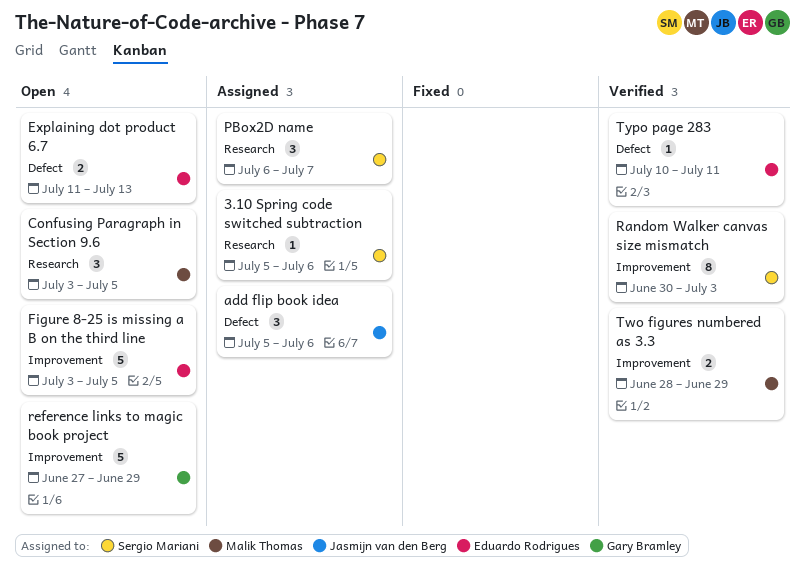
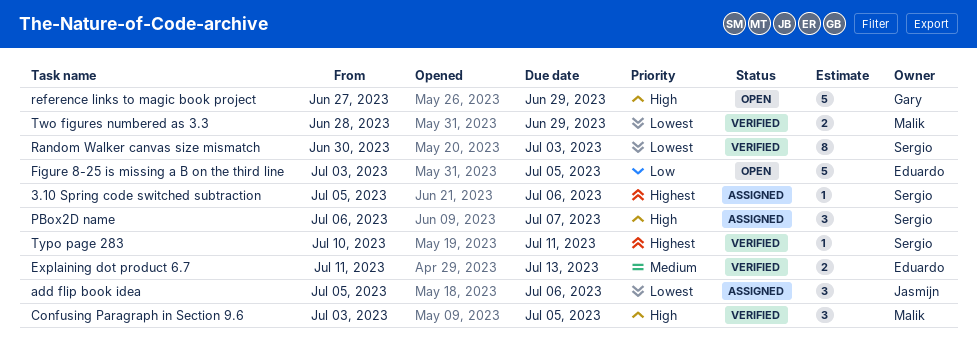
Confusing Paragraph in Section 9.6, status: Open -> Verified
Explaining dot product 6.7, status: Open -> Verified
Typo page 283, owner: Eduardo Rodrigues -> Sergio Mariani

